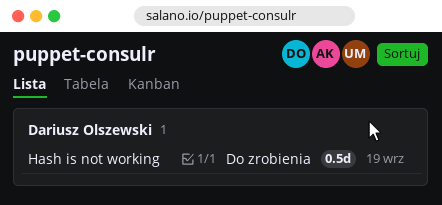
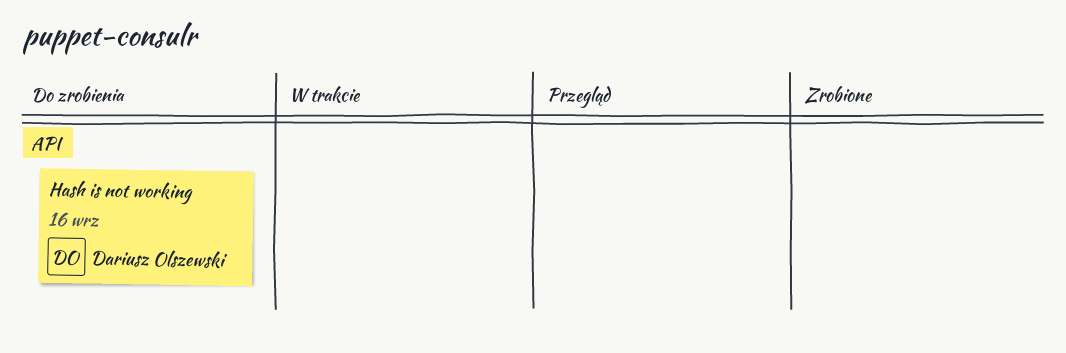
Hash is not working, due: Sep 19 -> Sep 16

